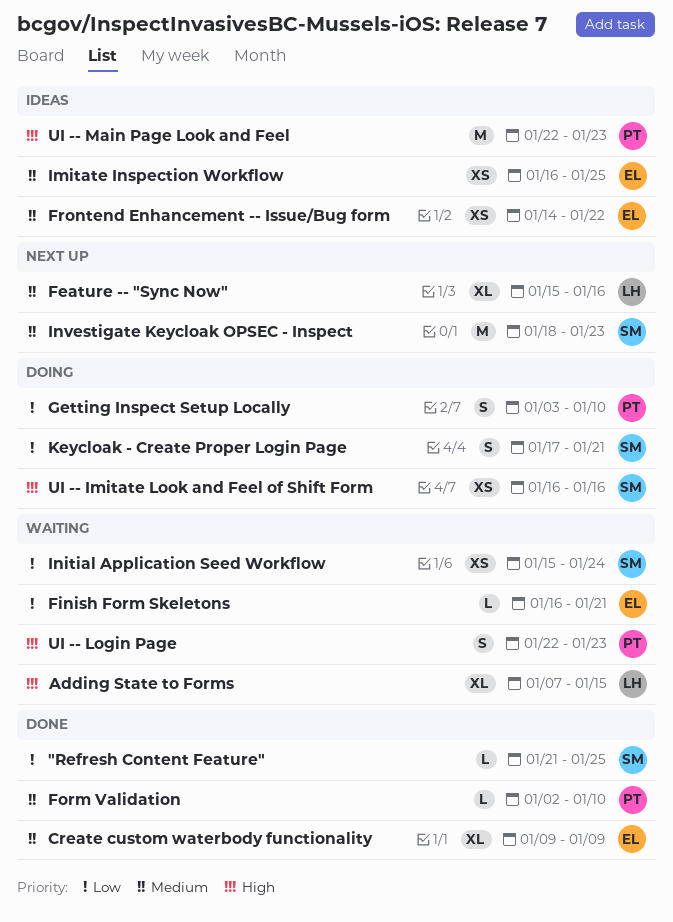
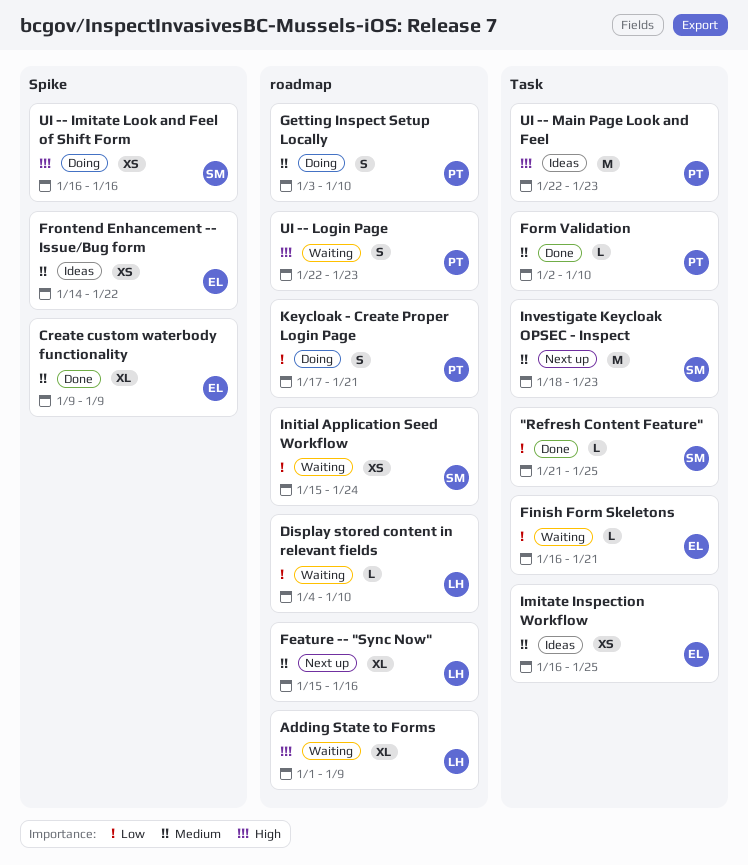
Adding State to Forms, start: Jan 7 -> Jan 1
Adding State to Forms, due: Jan 15 -> Jan 9
Display stored content in relevant fields: none -> present
Getting Inspect Setup Locally, priority: Low -> Medium
Keycloak - Create Proper Login Page, owner: SM -> PT

